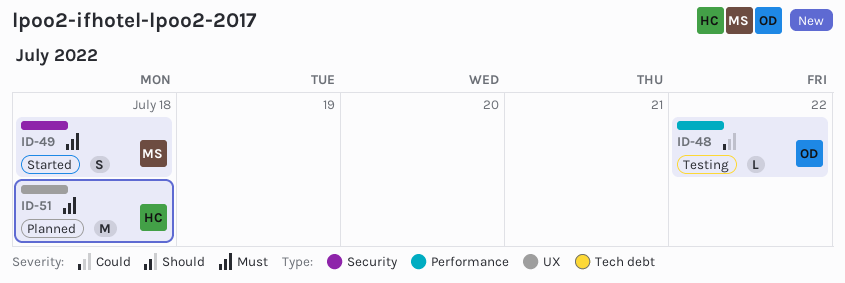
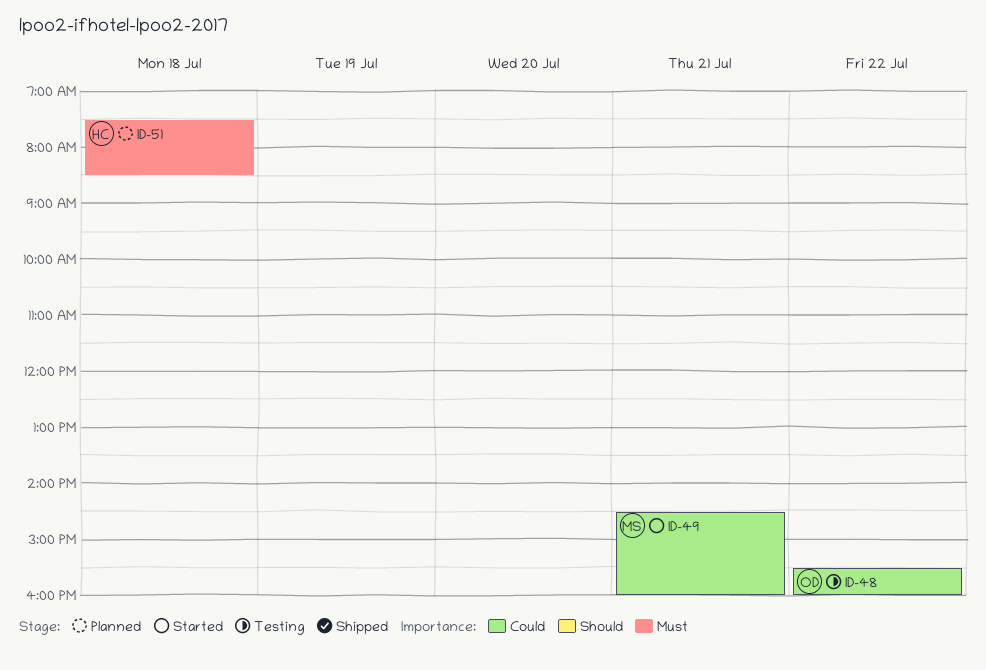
ID-49, priority: Must -> Could
ID-49, day: Jul 18 -> Jul 21

